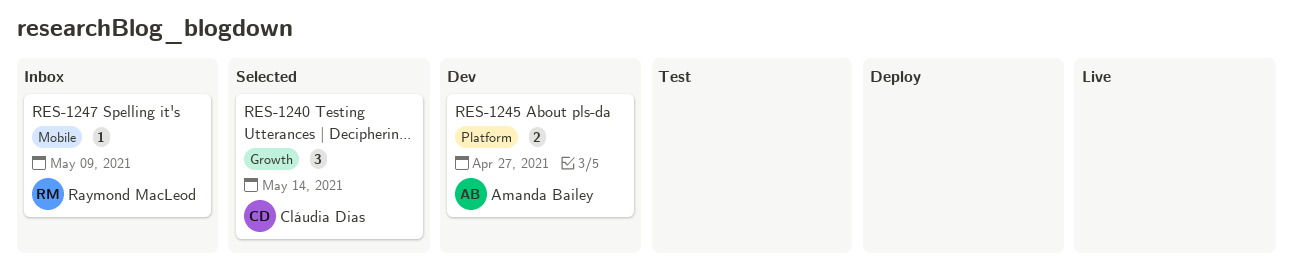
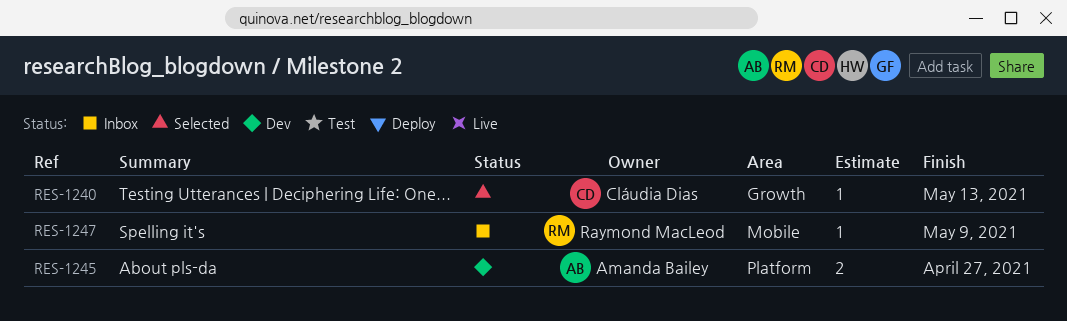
RES-1240, estimate: 3 -> 1
RES-1240, due: May 14 -> May 13

